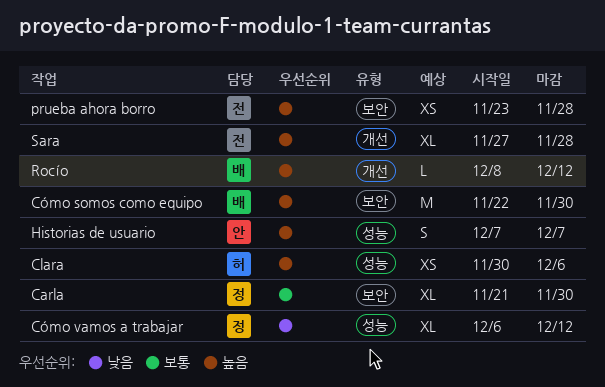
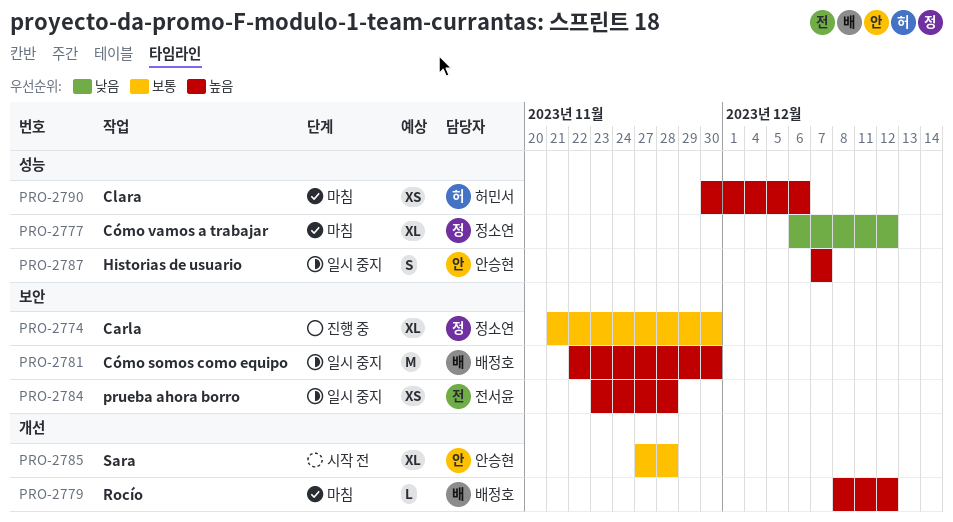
Sara, owner: 전서윤 -> 안승현
Sara, priority: 높음 -> 보통

